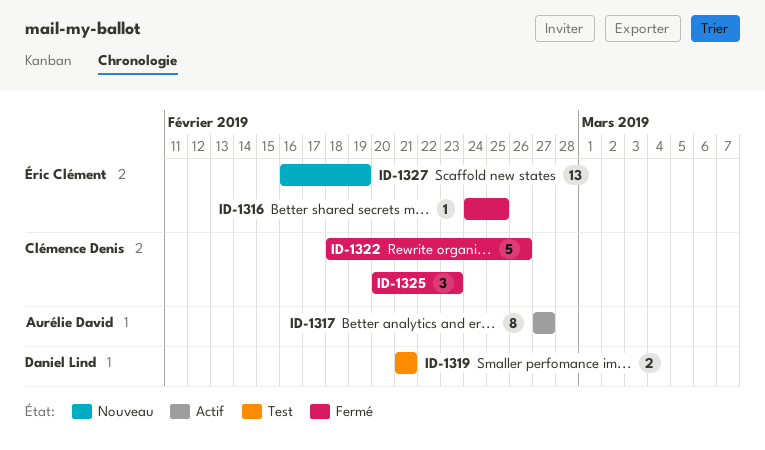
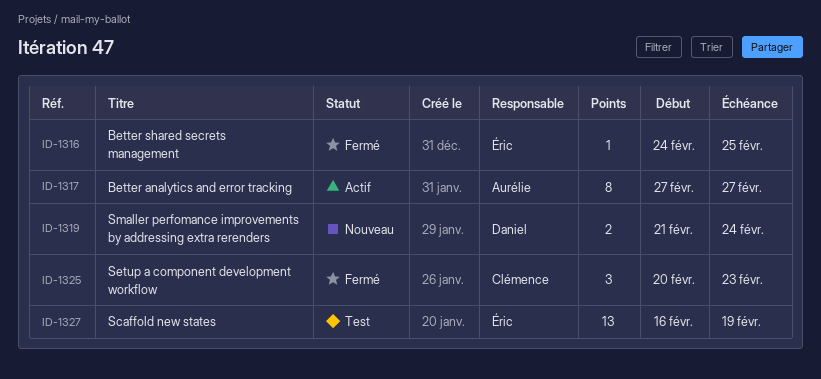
ID-1319, status: Test -> Nouveau
ID-1319, due: Feb 21 -> Feb 24
ID-1322: present -> none
ID-1327, status: Nouveau -> Test

